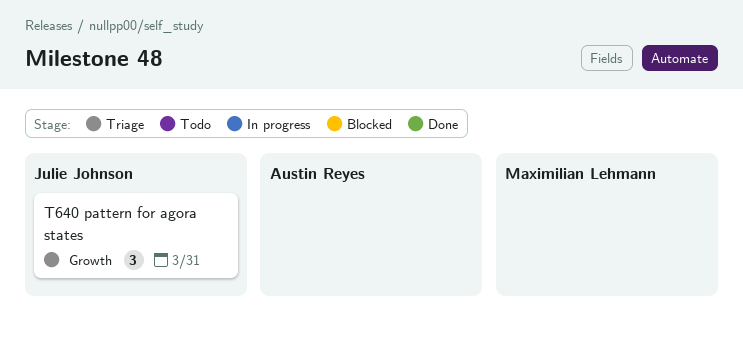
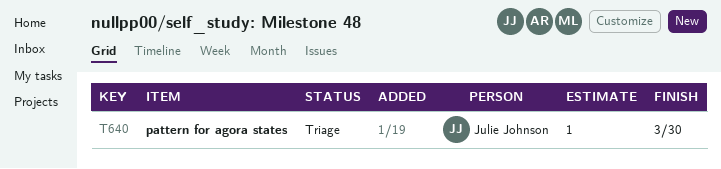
T640, estimate: 3 -> 1
T640, due: Mar 31 -> Mar 30

